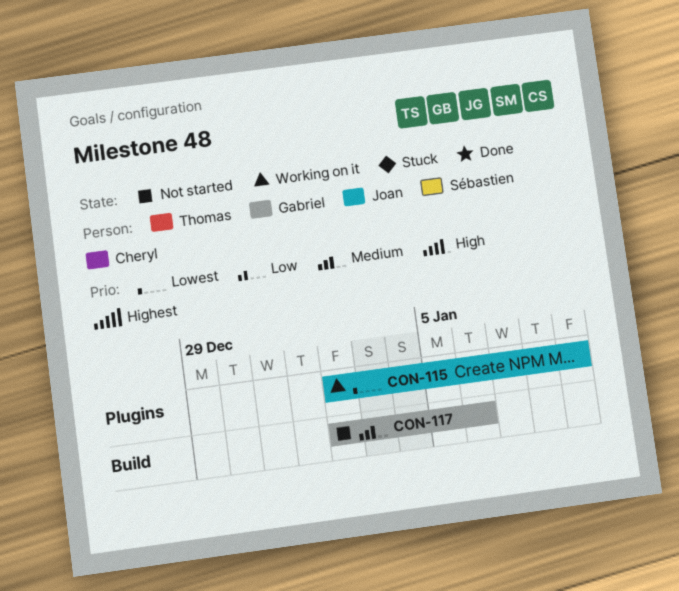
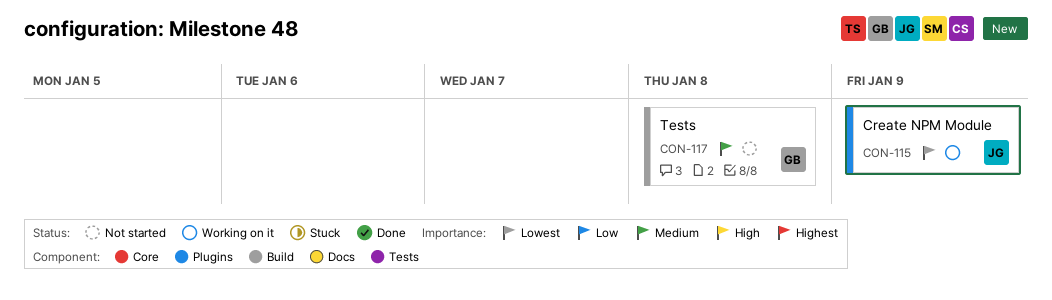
CON-117, due: Jan 6 -> Jan 8

